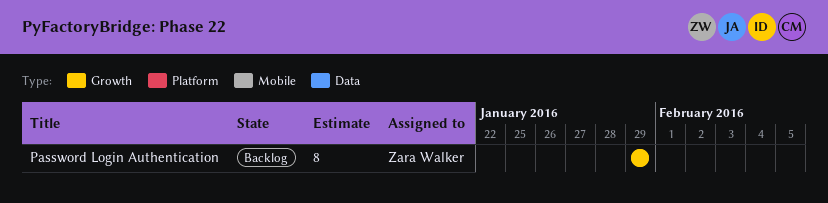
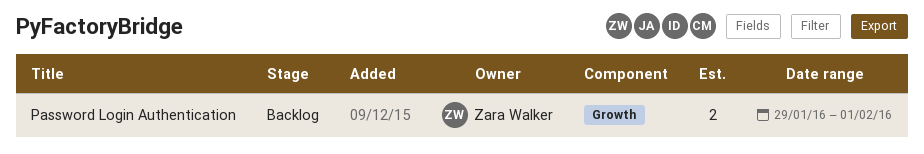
Password Login Authentication, estimate: 8 -> 2
Password Login Authentication, due: Jan 29 -> Feb 1

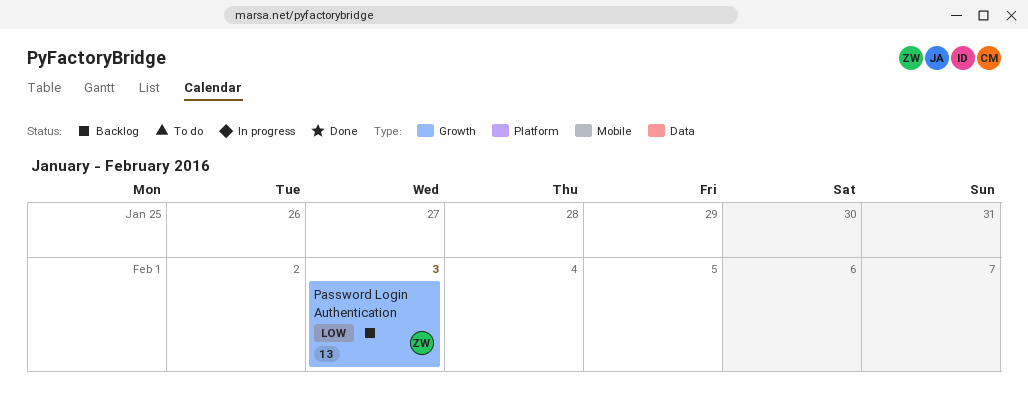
Password Login Authentication, estimate: 2 -> 13
Password Login Authentication, due: Feb 1 -> Feb 3

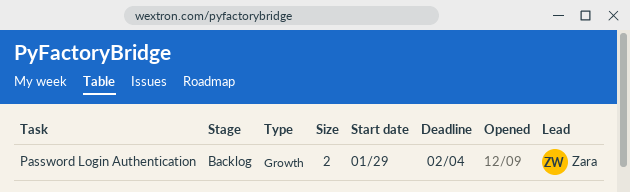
Password Login Authentication, estimate: 13 -> 2
Password Login Authentication, due: Feb 3 -> Feb 4

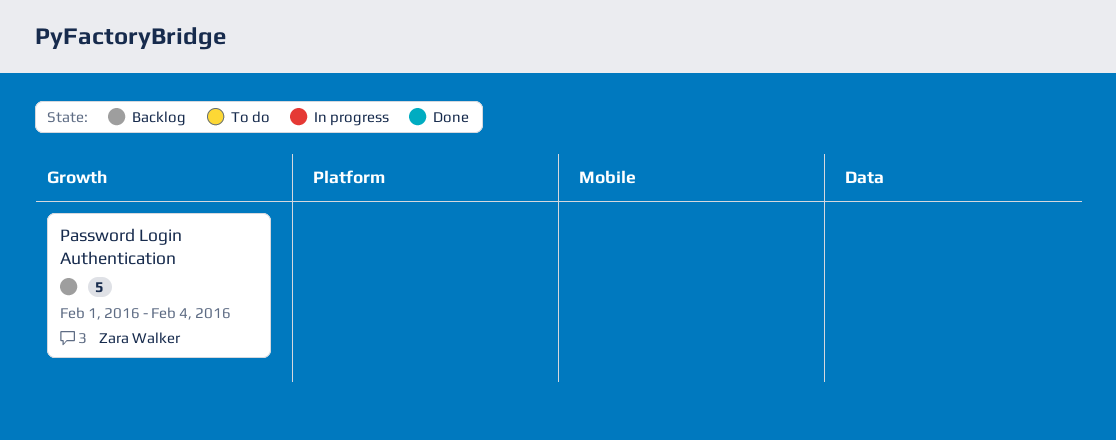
Password Login Authentication, estimate: 2 -> 5
Password Login Authentication, start: Jan 29 -> Feb 1

